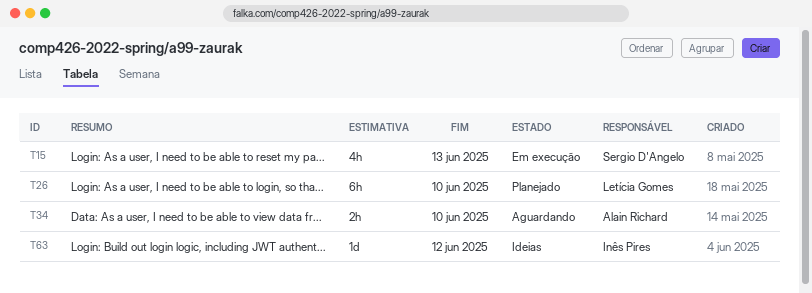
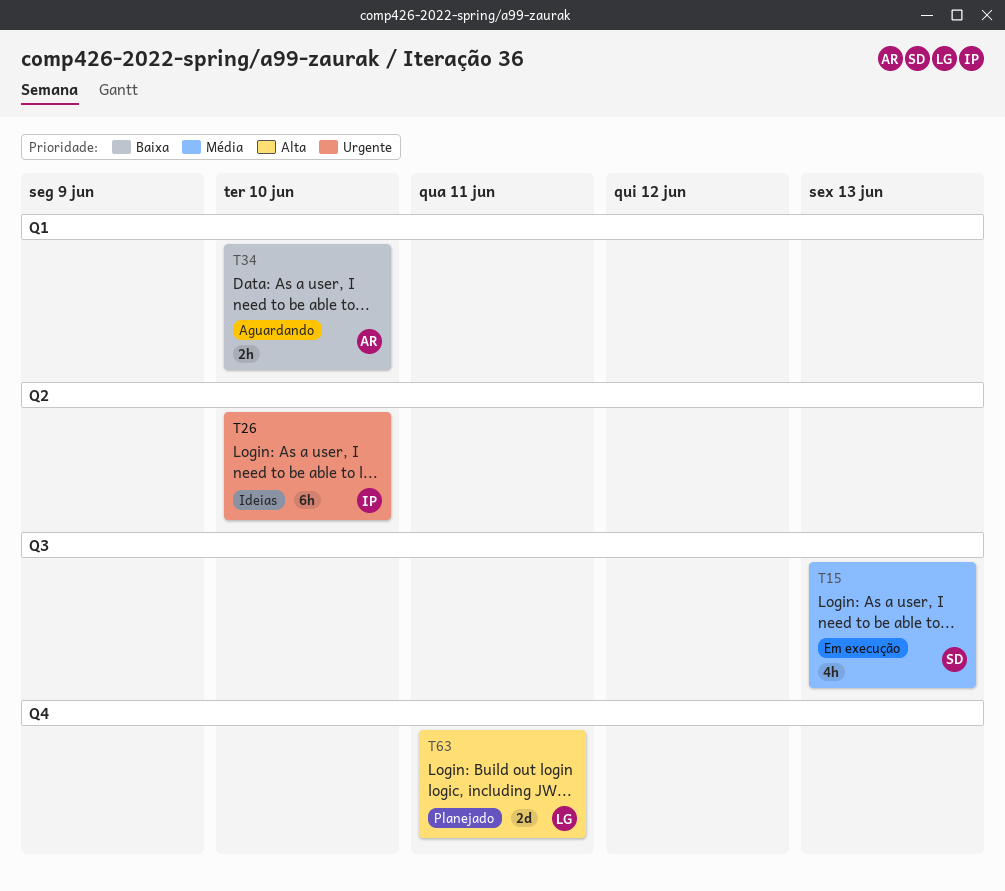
T26, status: Planejado -> Ideias
T26, owner: Letícia Gomes -> Inês Pires
T63, status: Ideias -> Planejado
T63, owner: Inês Pires -> Letícia Gomes
T63, estimate: 1d -> 2d
T63, due: Jun 12 -> Jun 11

